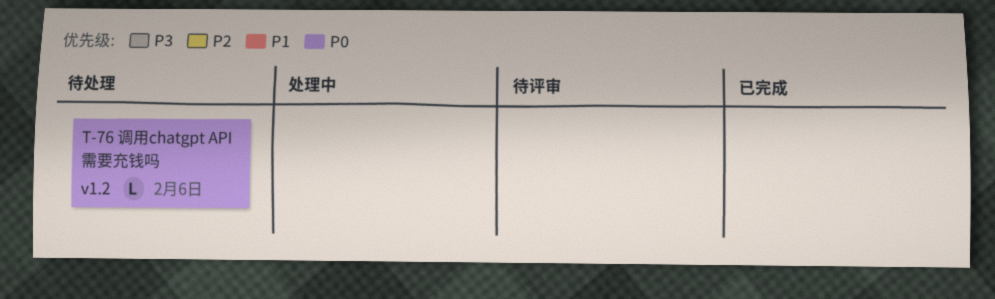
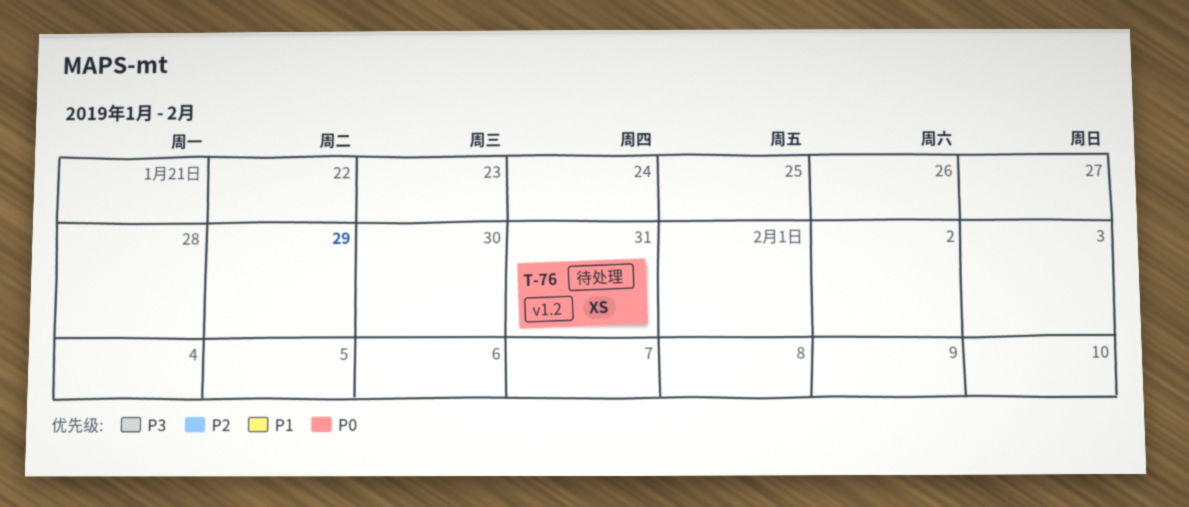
T-76, estimate: L -> XS
T-76, due: Feb 6 -> Jan 31

